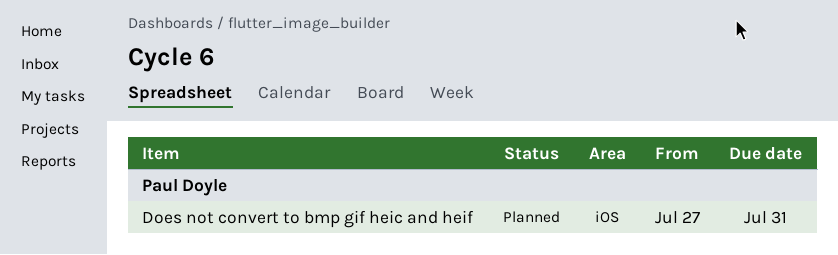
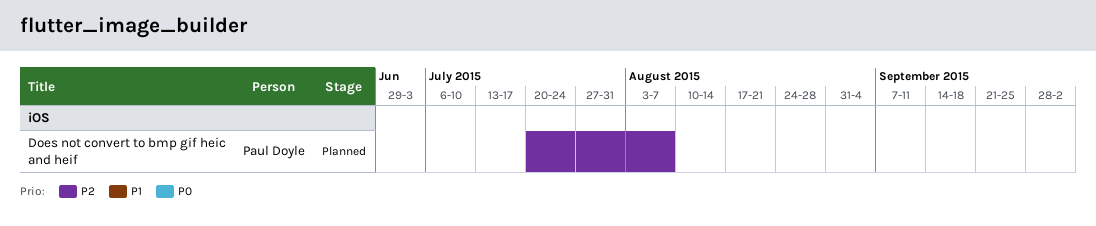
Does not convert to bmp gif heic and heif, start: Jul 27 -> Jul 20
Does not convert to bmp gif heic and heif, due: Jul 31 -> Aug 7

